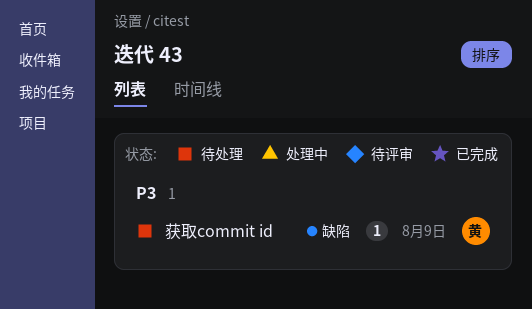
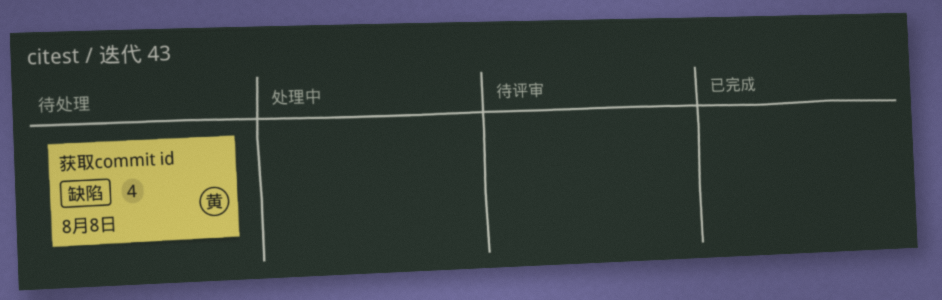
获取commit id, estimate: 1 -> 4
获取commit id, due: Aug 9 -> Aug 8

